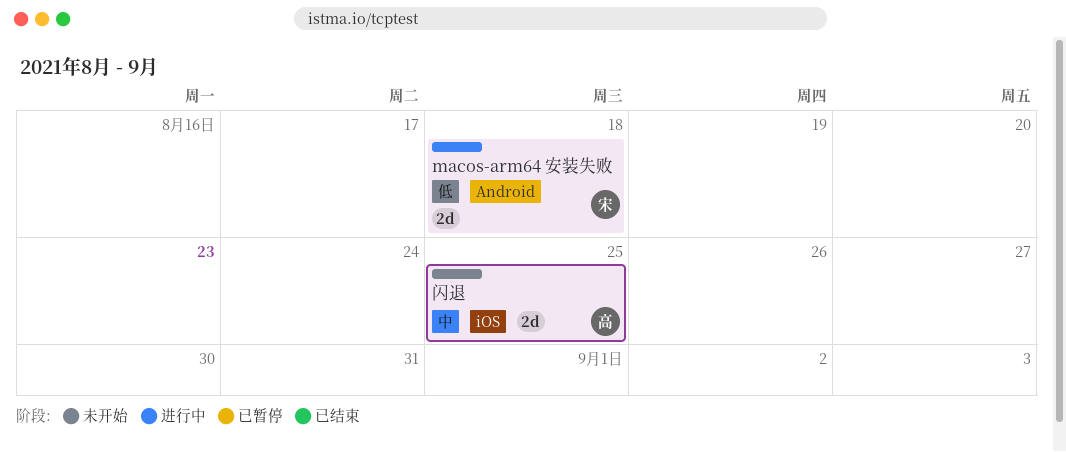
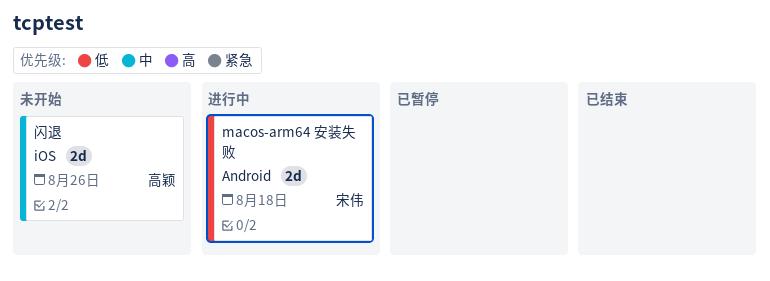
闪退, due: Aug 25 -> Aug 26

